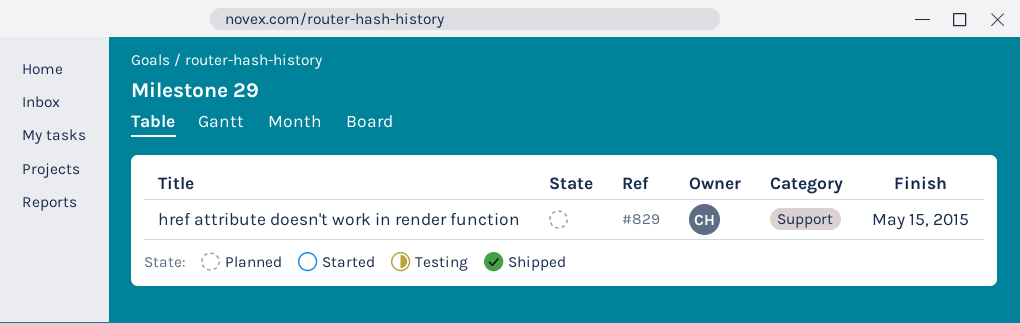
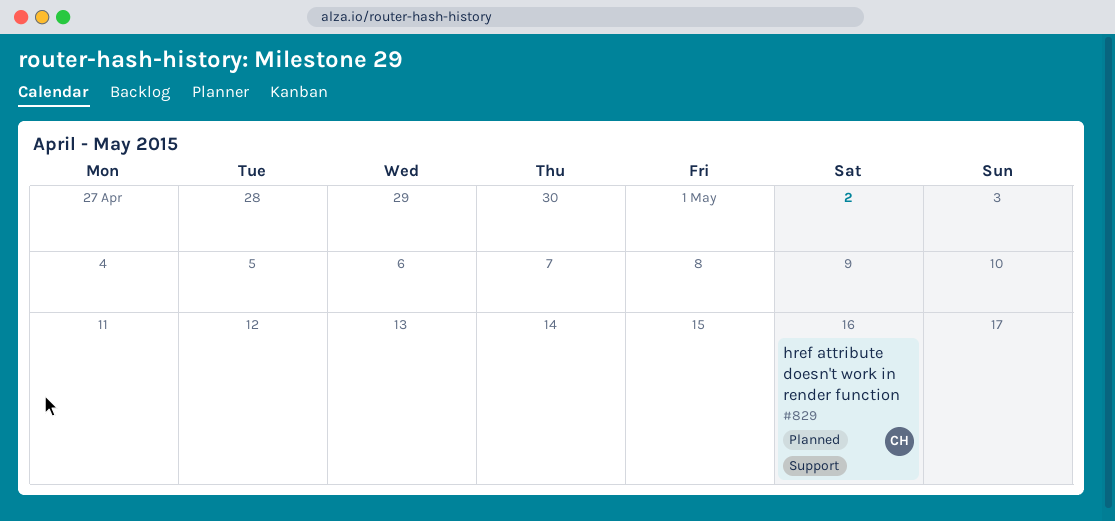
#829, due: May 15 -> May 16

